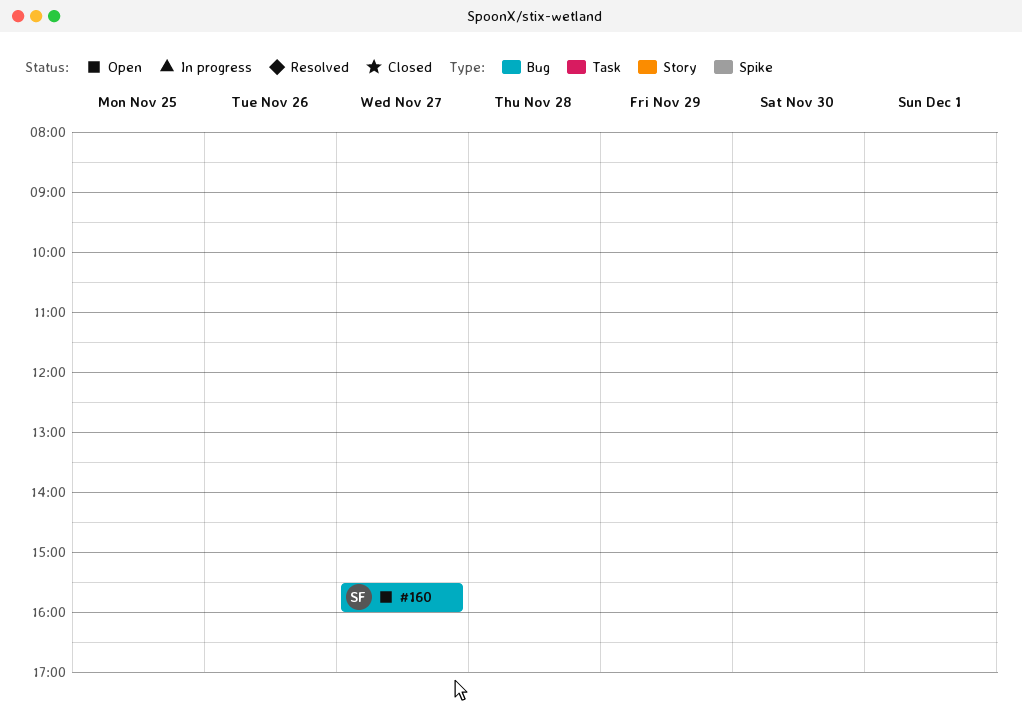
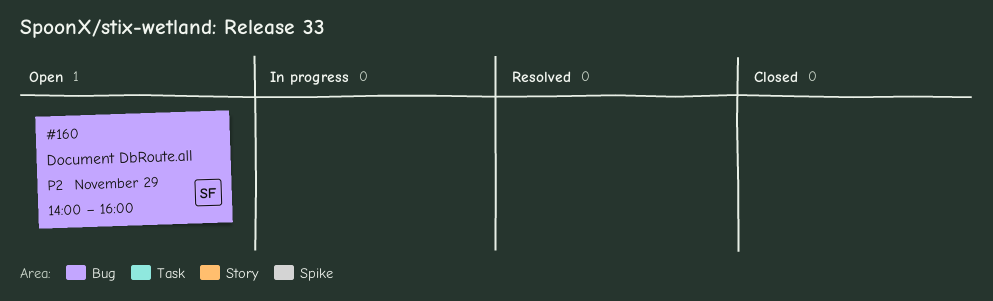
#160, day: Nov 27 -> Nov 29
#160, begins: 15:30 -> 14:00

